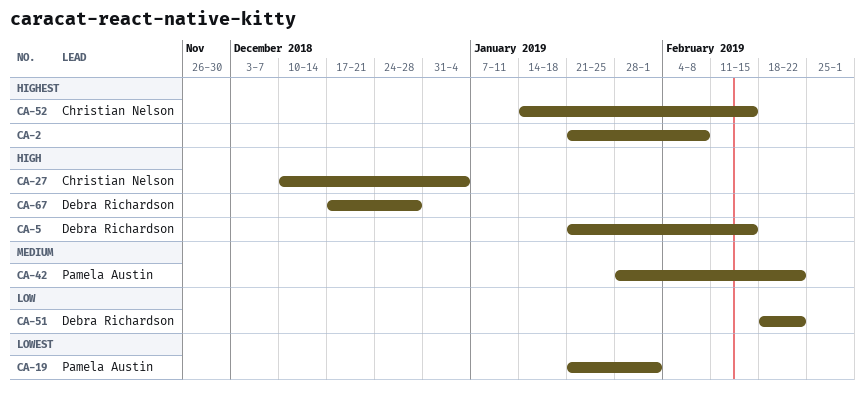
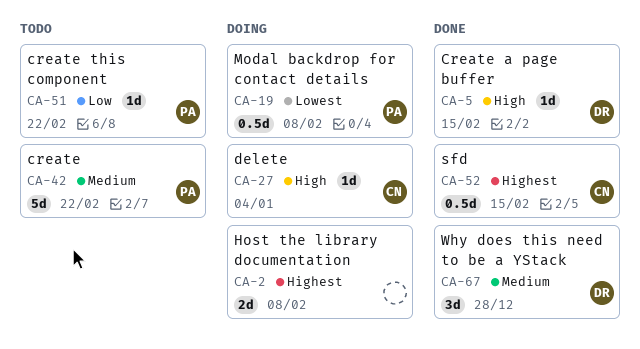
CA-19, due: Feb 1 -> Feb 8
CA-51, owner: Debra Richardson -> Pamela Austin
CA-67, priority: High -> Medium

